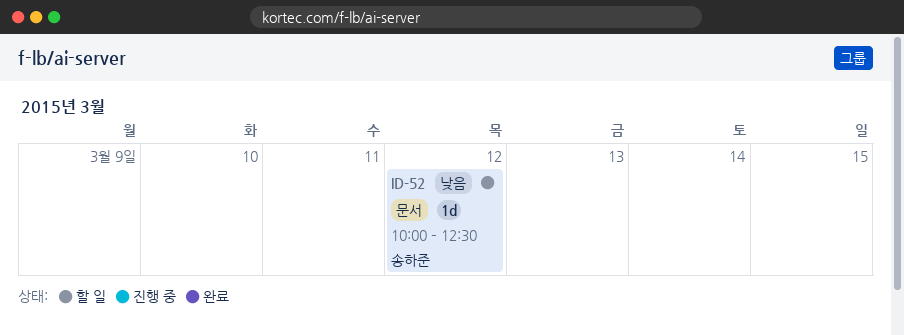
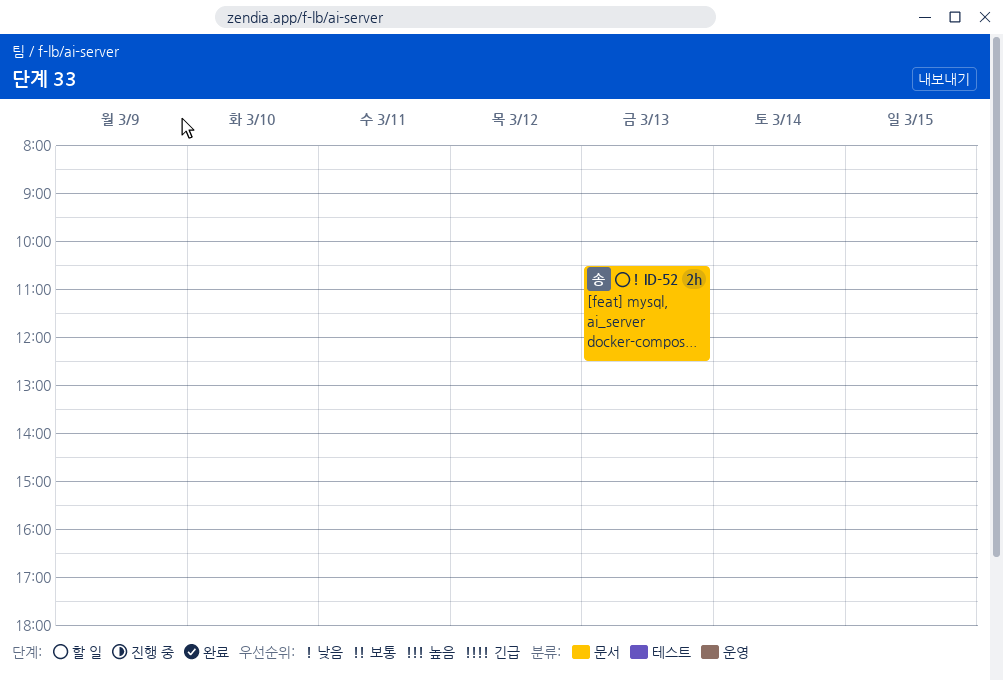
ID-52, estimate: 1d -> 2h
ID-52, day: Mar 12 -> Mar 13
ID-52, begins: 10:00 -> 10:30

